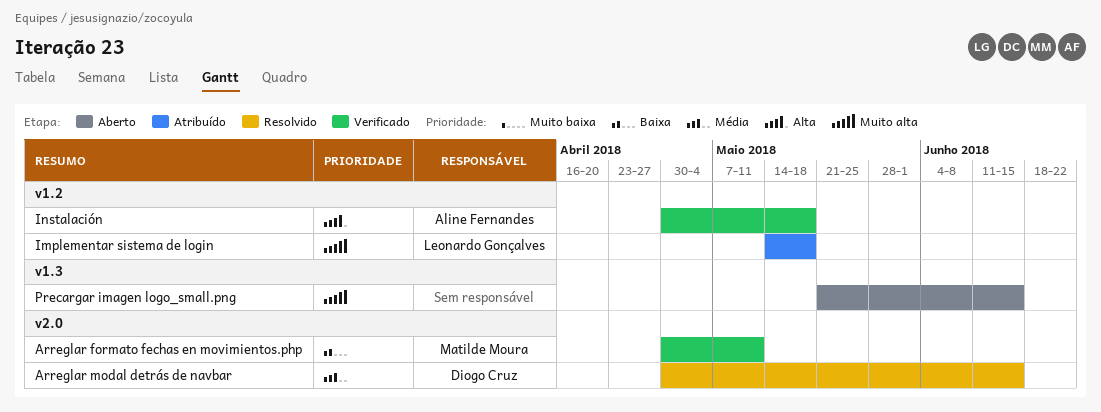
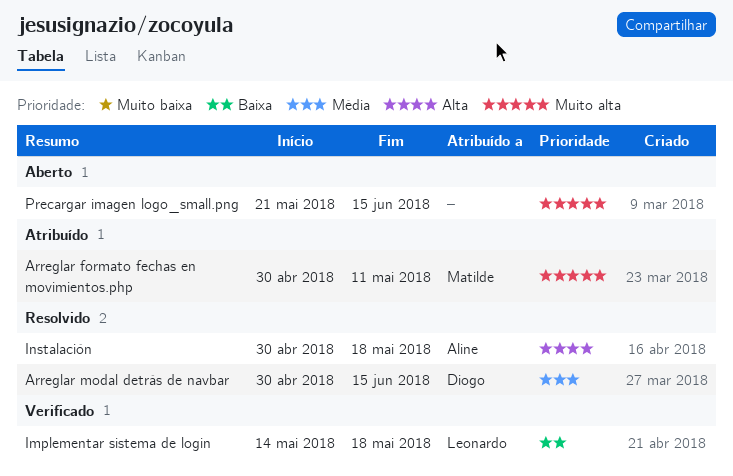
Arreglar formato fechas en movimientos.php, status: Verificado -> Atribuído
Arreglar formato fechas en movimientos.php, priority: Baixa -> Muito alta
Implementar sistema de login, status: Atribuído -> Verificado
Implementar sistema de login, priority: Muito alta -> Baixa
Instalación, status: Verificado -> Resolvido

